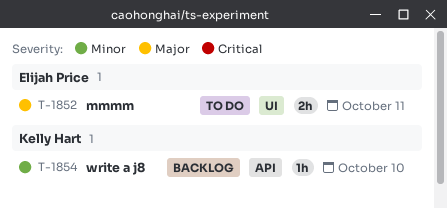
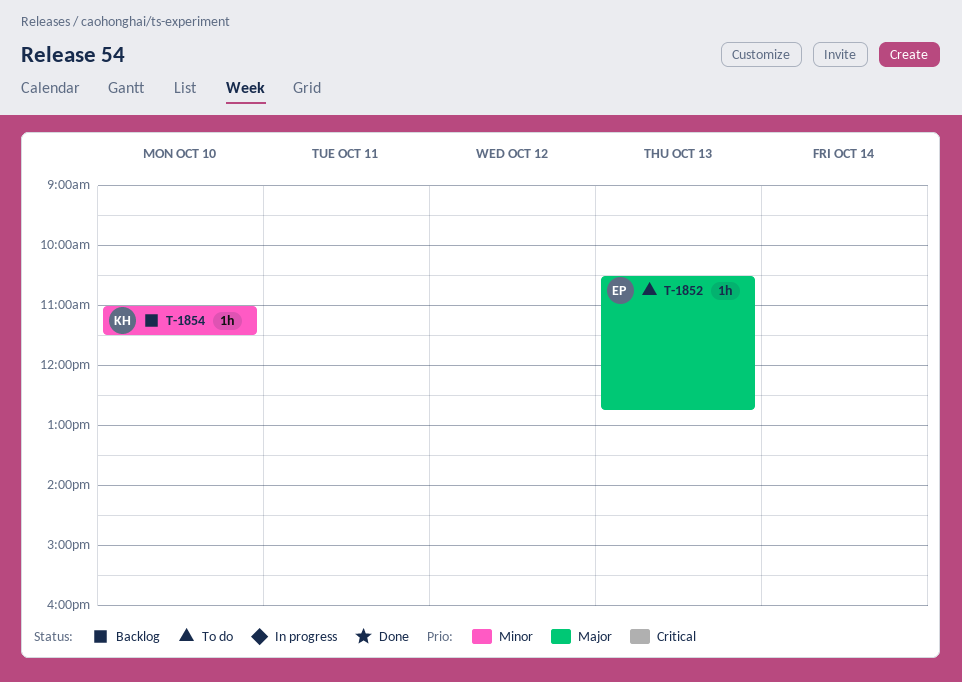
T-1852, estimate: 2h -> 1h
T-1852, day: Oct 11 -> Oct 13

